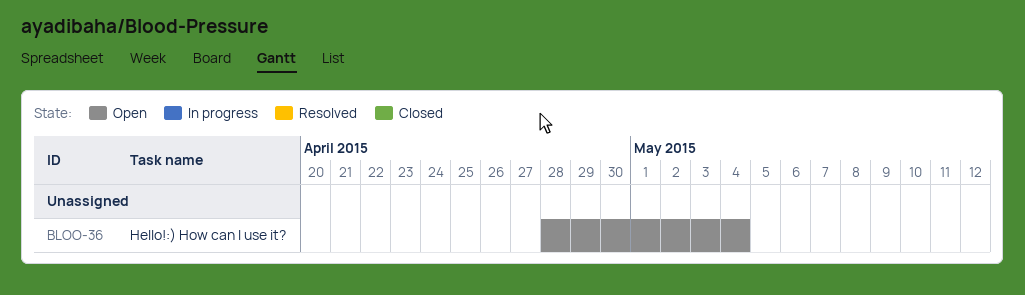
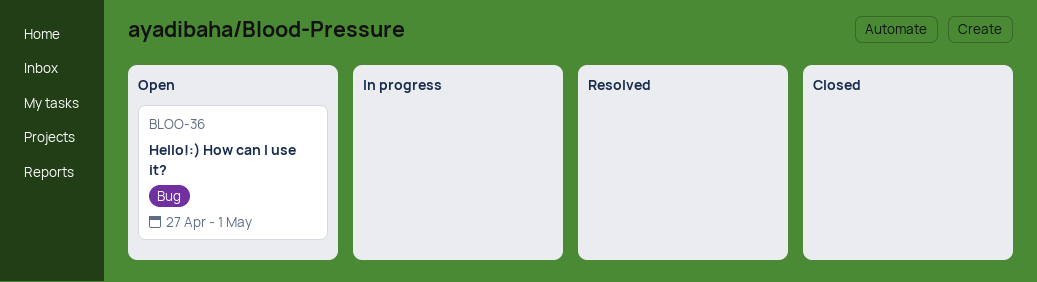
BLOO-36, start: Apr 28 -> Apr 27
BLOO-36, due: May 4 -> May 1

